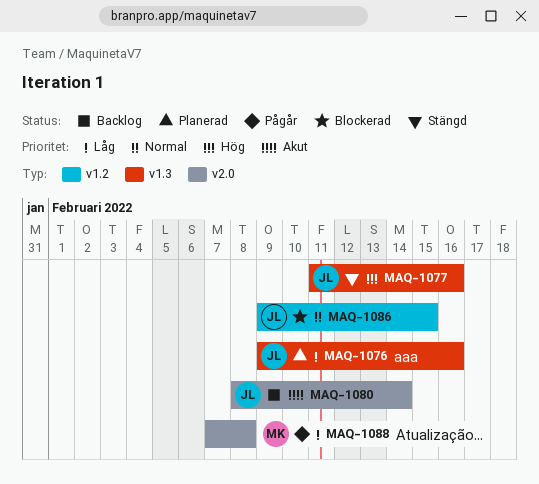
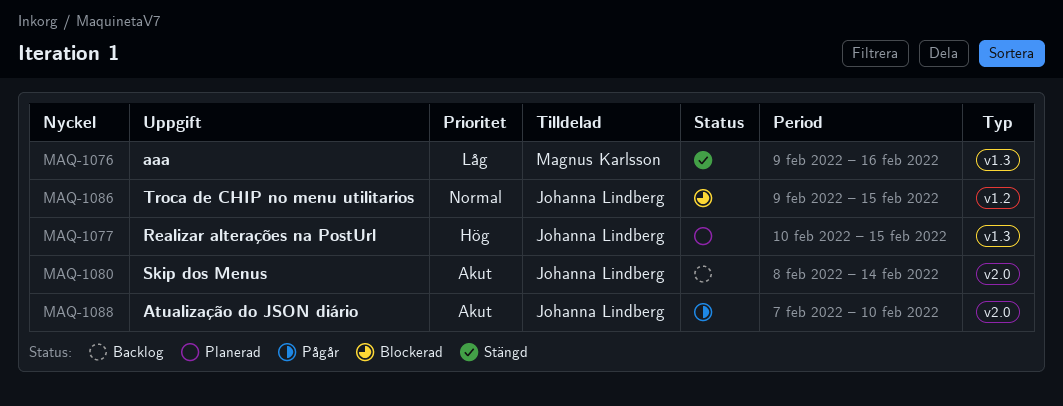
MAQ-1076, status: Planerad -> Stängd
MAQ-1076, owner: Johanna Lindberg -> Magnus Karlsson
MAQ-1077, status: Stängd -> Planerad
MAQ-1077, start: Feb 11 -> Feb 10
MAQ-1077, due: Feb 16 -> Feb 15
MAQ-1088, owner: Magnus Karlsson -> Johanna Lindberg
MAQ-1088, priority: Låg -> Akut
MAQ-1088, due: Feb 8 -> Feb 10

